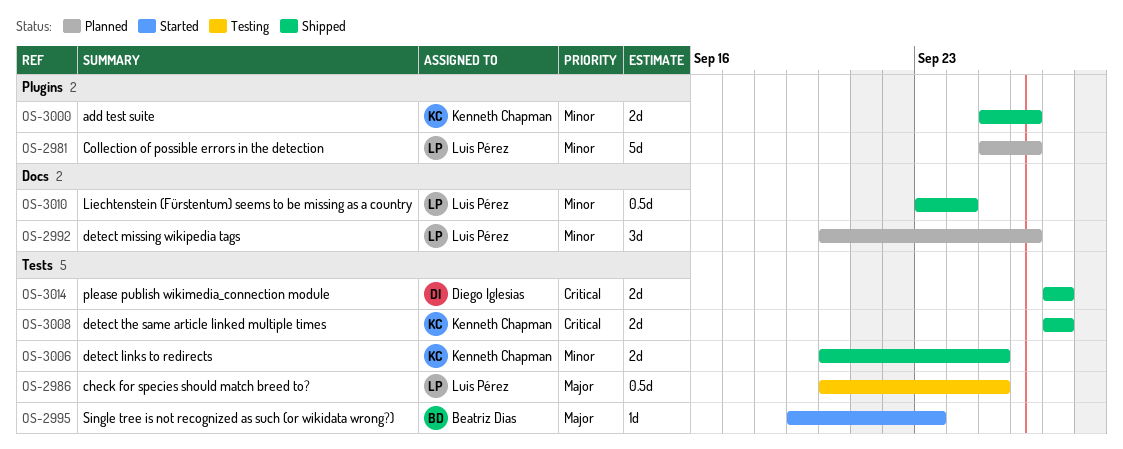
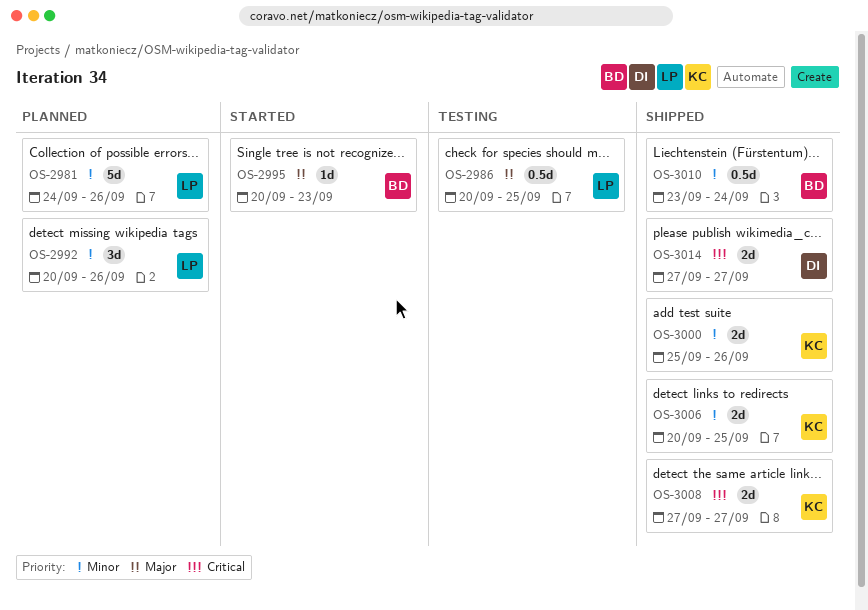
OS-2981, start: Sep 25 -> Sep 24
OS-2995, start: Sep 19 -> Sep 20
OS-3010, owner: Luis Pérez -> Beatriz Dias

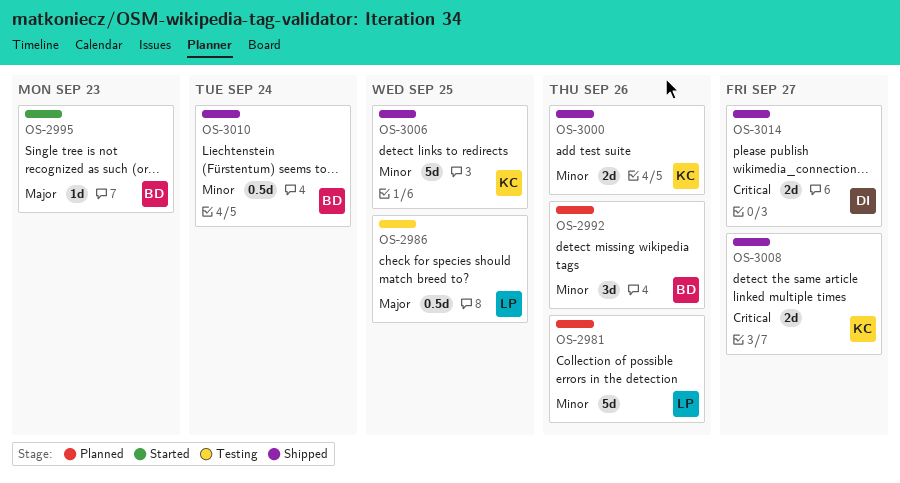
OS-2992, owner: LP -> BD
OS-3006, estimate: 2d -> 5d

